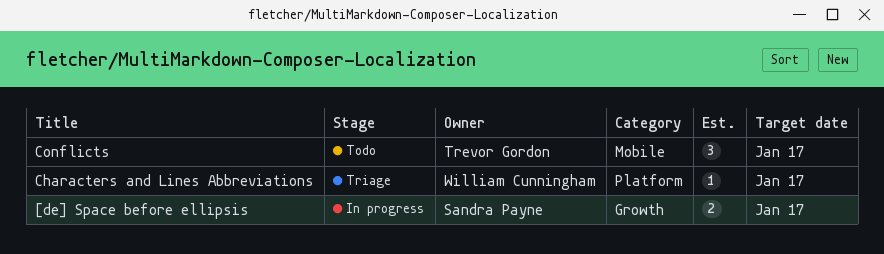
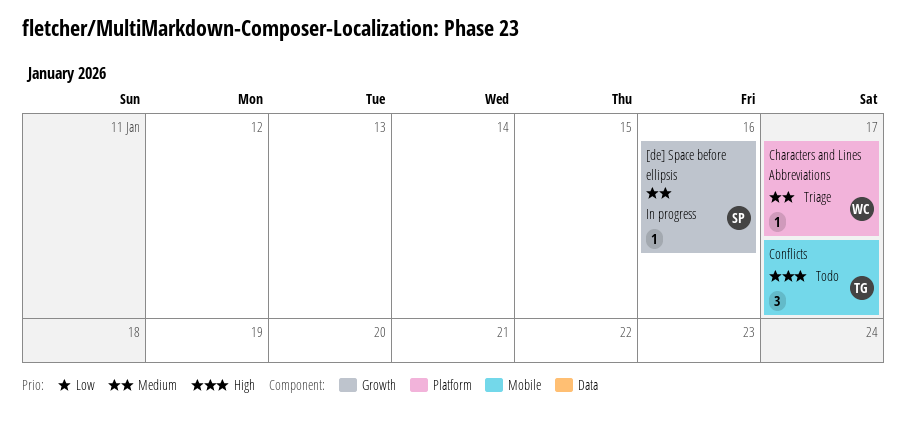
[de] Space before ellipsis, estimate: 2 -> 1
[de] Space before ellipsis, due: Jan 17 -> Jan 16

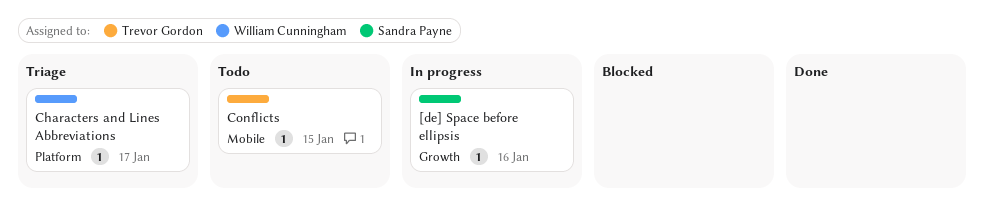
Conflicts, estimate: 3 -> 1
Conflicts, due: Jan 17 -> Jan 15

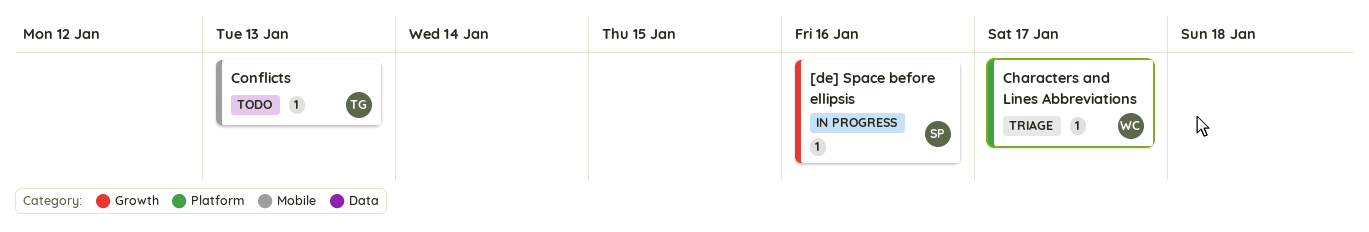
Conflicts, due: Jan 15 -> Jan 13

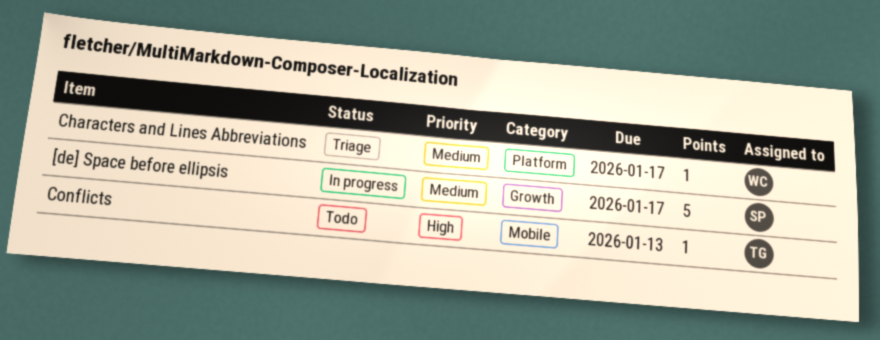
[de] Space before ellipsis, estimate: 1 -> 5
[de] Space before ellipsis, due: Jan 16 -> Jan 17

